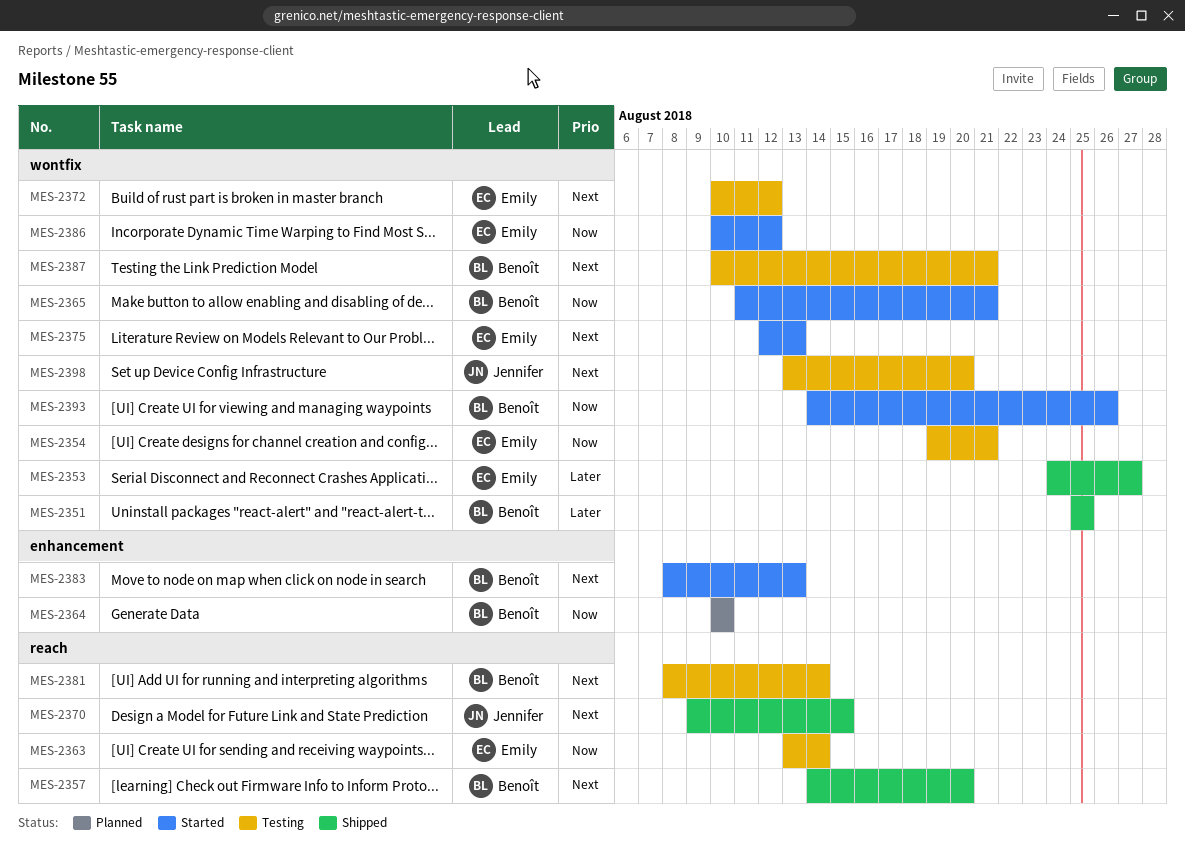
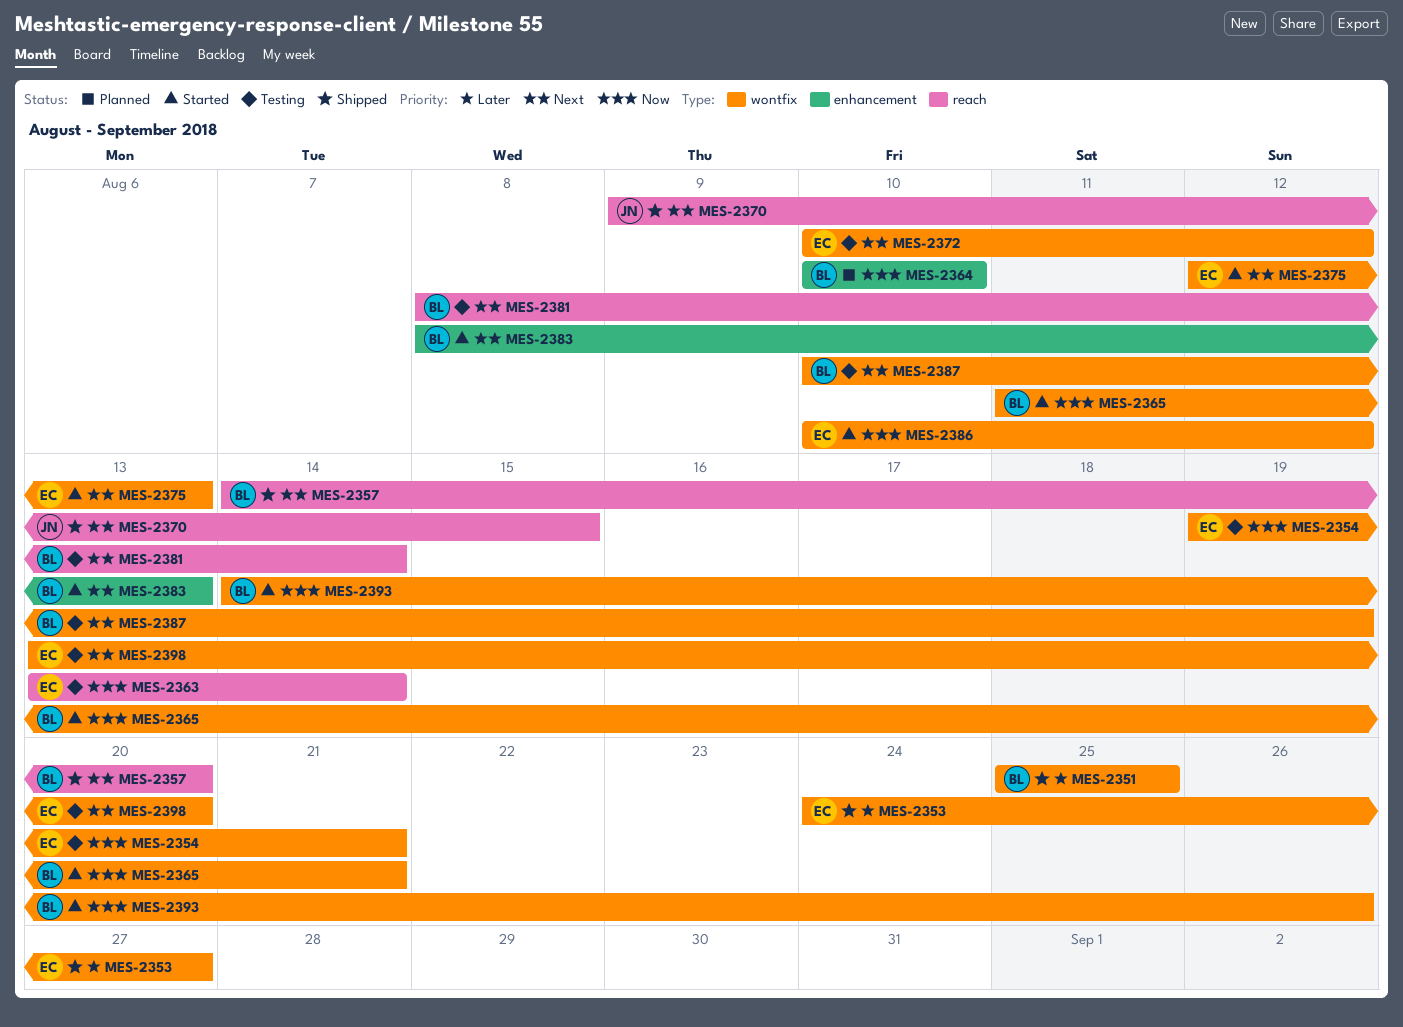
MES-2387, due: Aug 21 -> Aug 19
MES-2398, owner: Jennifer -> Emily

